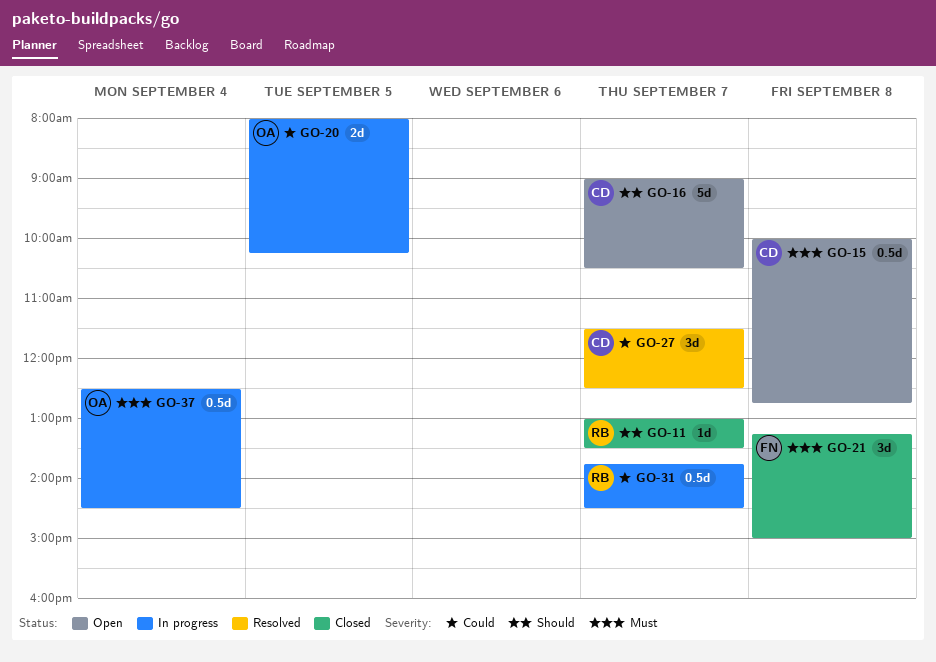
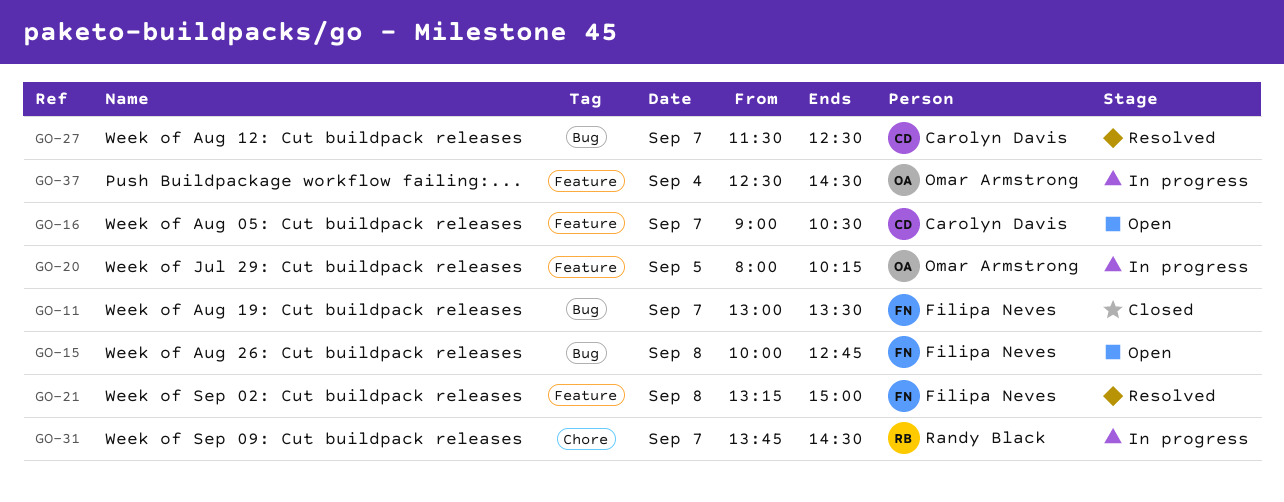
GO-11, owner: Randy Black -> Filipa Neves
GO-15, owner: Carolyn Davis -> Filipa Neves
GO-21, status: Closed -> Resolved

